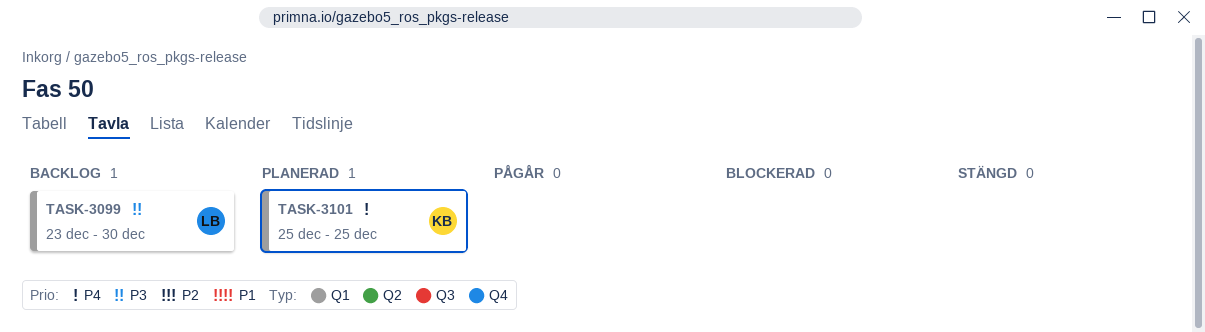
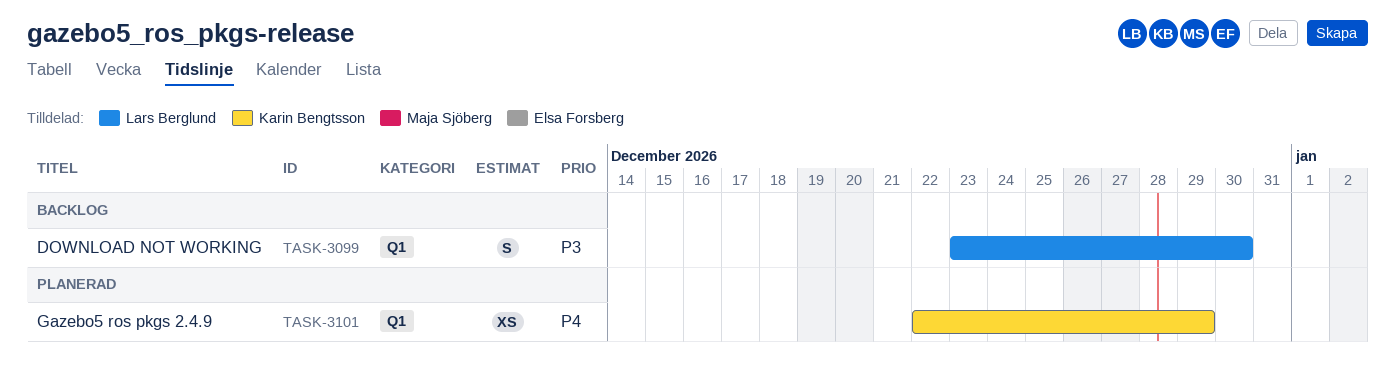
TASK-3101, start: Dec 25 -> Dec 22
TASK-3101, due: Dec 25 -> Dec 29

